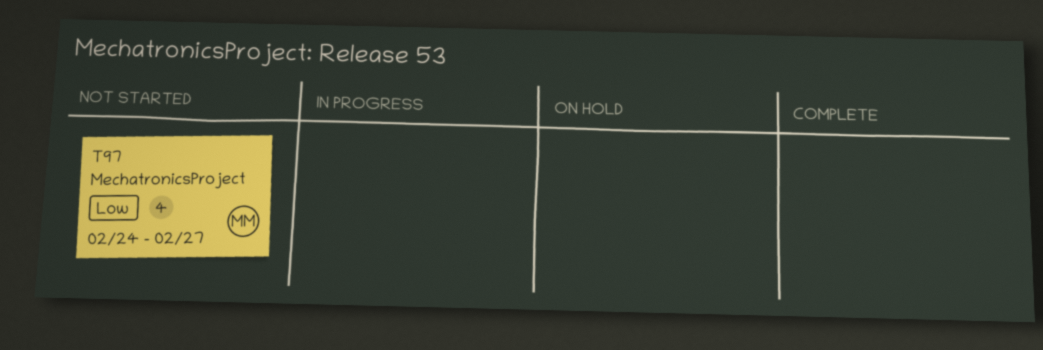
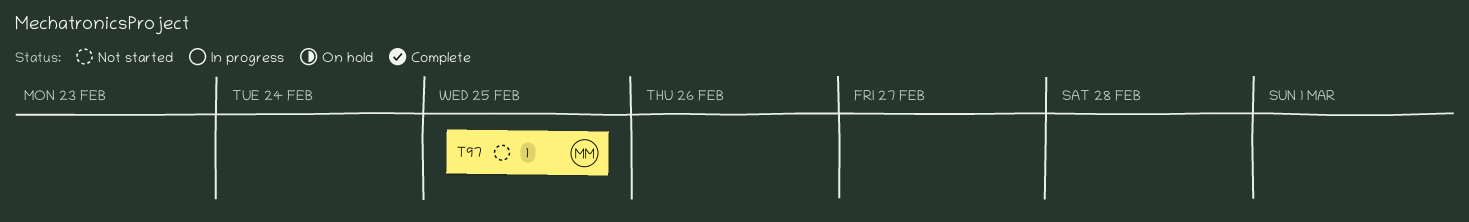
T97, estimate: 4 -> 1
T97, due: Feb 27 -> Feb 25

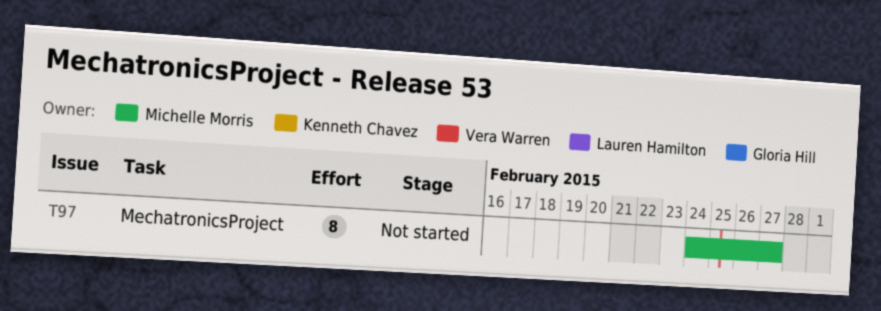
T97, estimate: 1 -> 8
T97, due: Feb 25 -> Feb 27

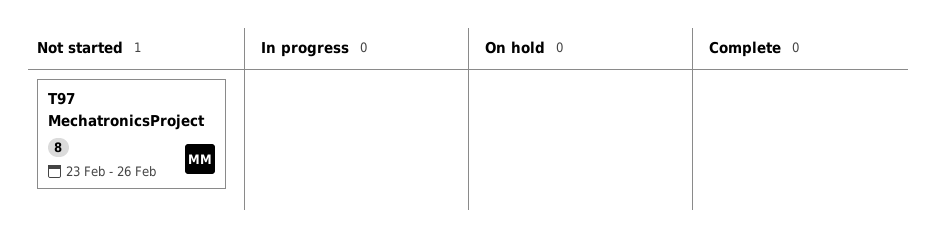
T97, start: Feb 24 -> Feb 23
T97, due: Feb 27 -> Feb 26

